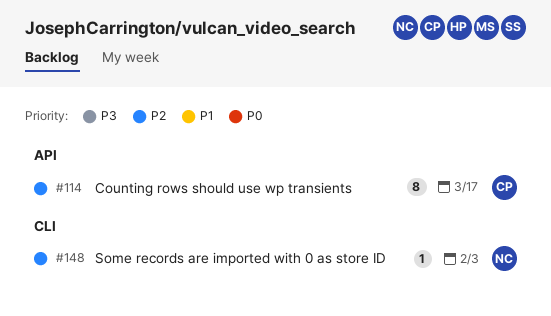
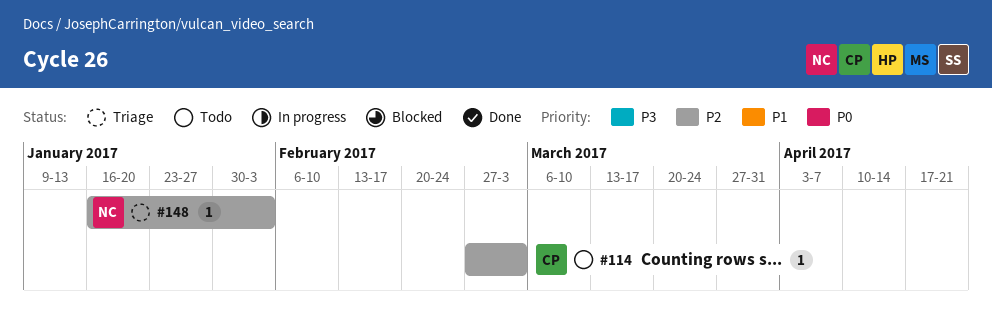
#114, estimate: 8 -> 1
#114, due: Mar 17 -> Mar 3

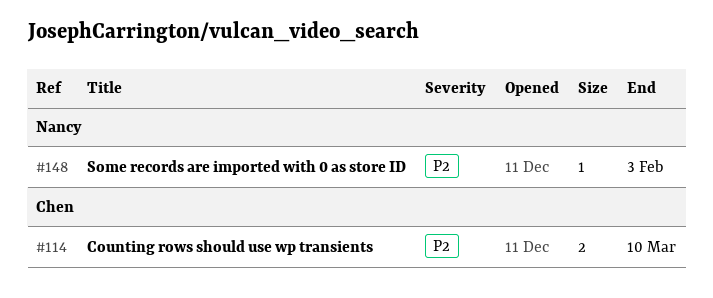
#114, estimate: 1 -> 2
#114, due: Mar 3 -> Mar 10

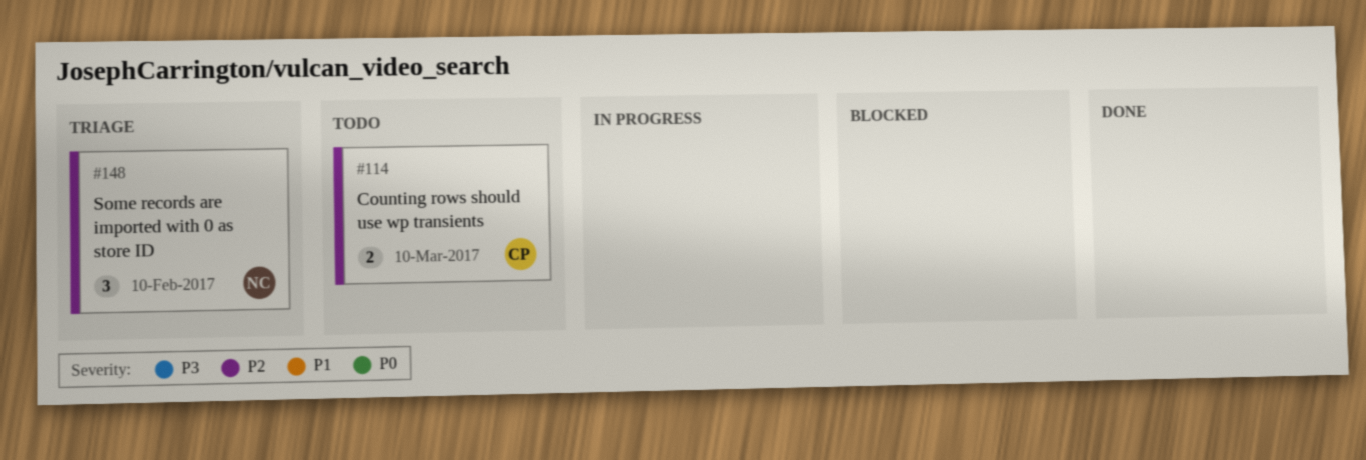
#148, estimate: 1 -> 3
#148, due: Feb 3 -> Feb 10

